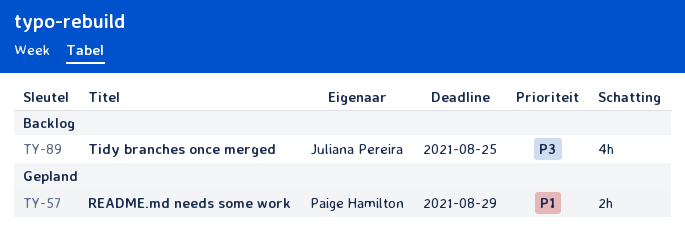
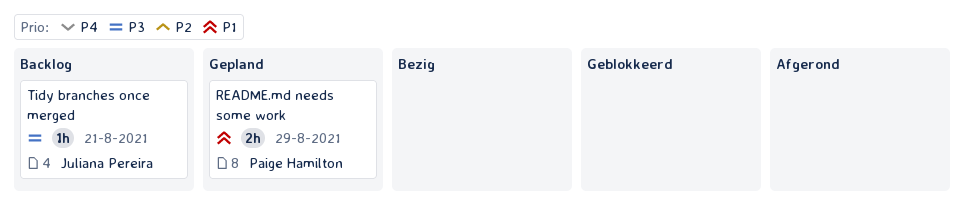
Tidy branches once merged, estimate: 4h -> 1h
Tidy branches once merged, due: Aug 25 -> Aug 21

